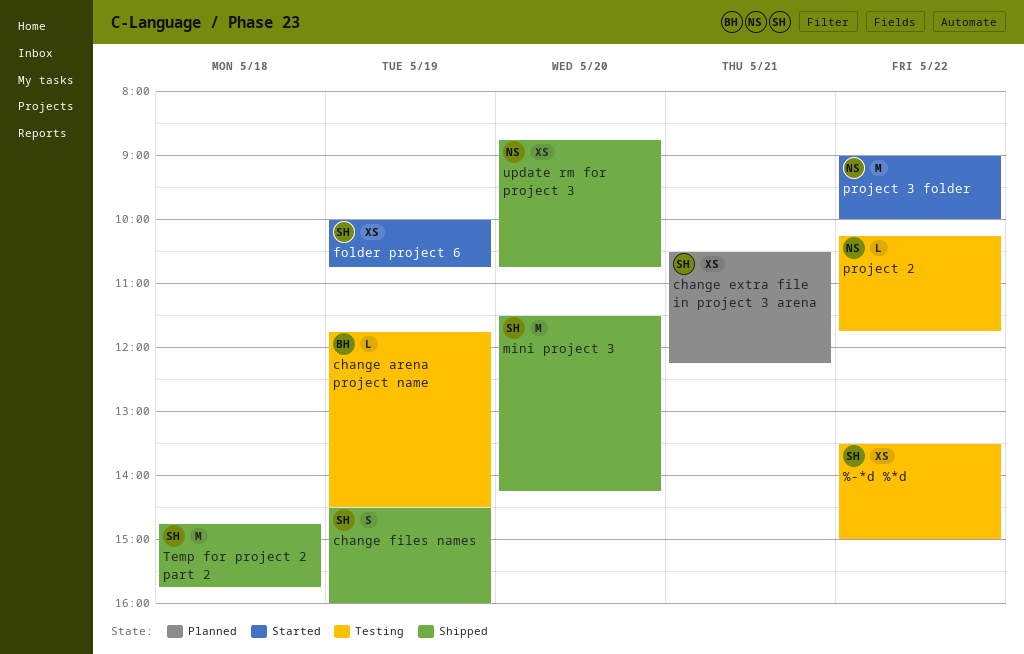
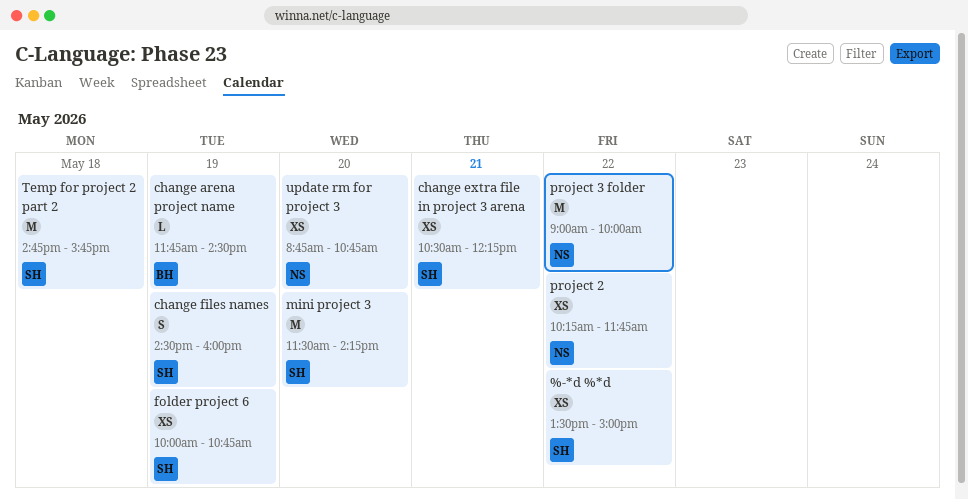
project 2, estimate: L -> XS

